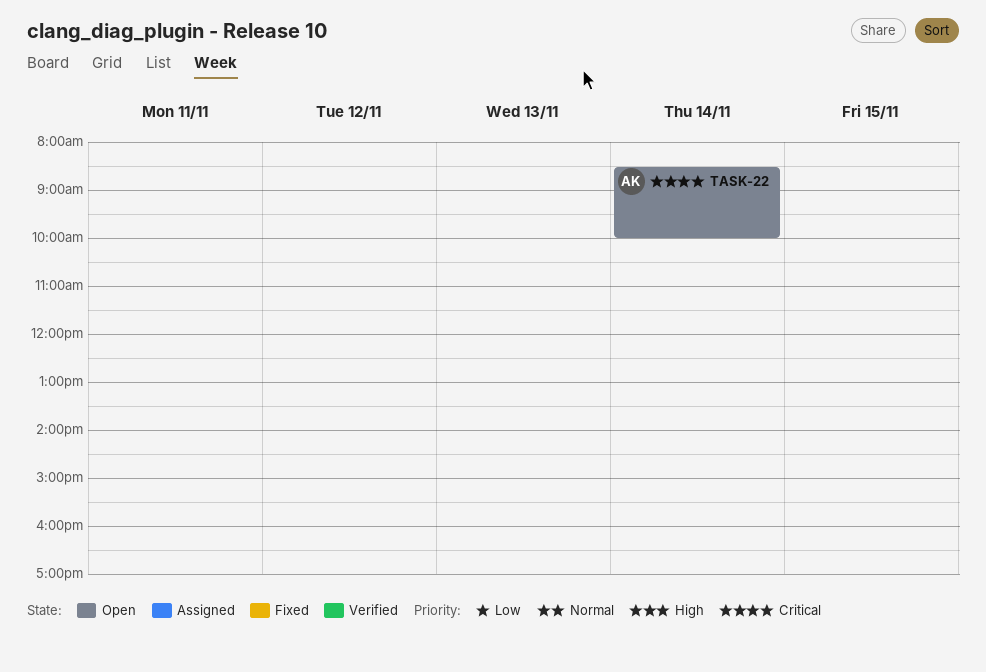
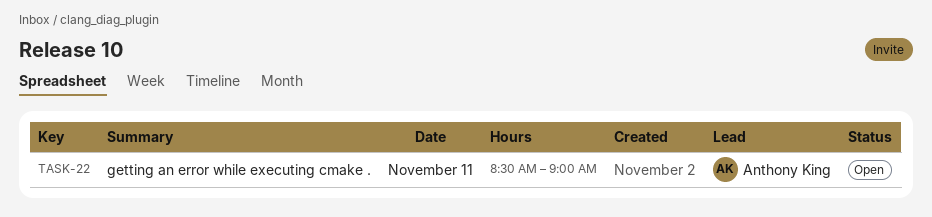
TASK-22, day: Nov 14 -> Nov 11
TASK-22, ends: 10:00 -> 09:00

